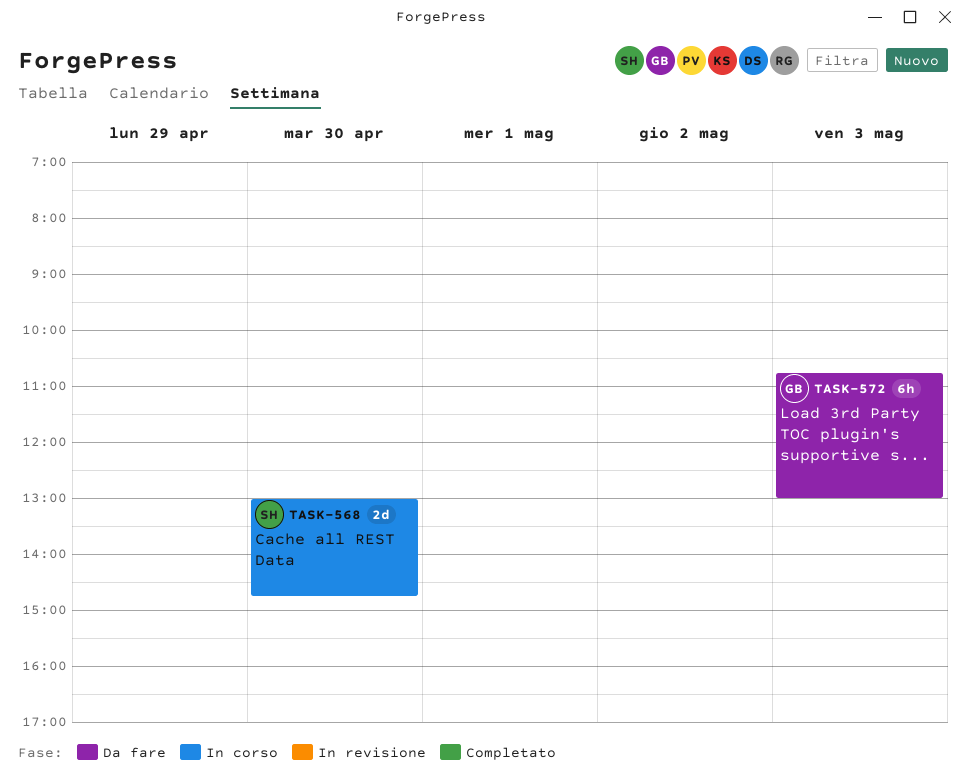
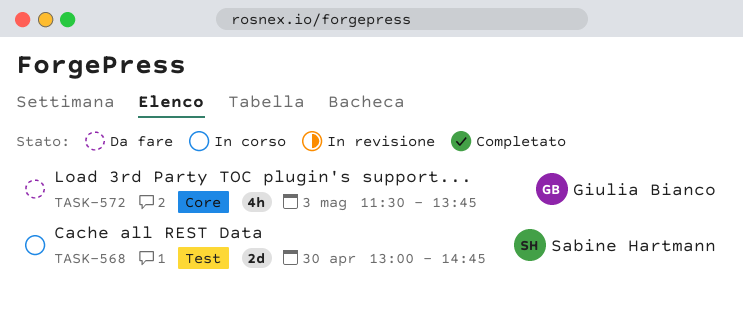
TASK-572, estimate: 6h -> 4h
TASK-572, begins: 10:45 -> 11:30
TASK-572, ends: 13:00 -> 13:45

